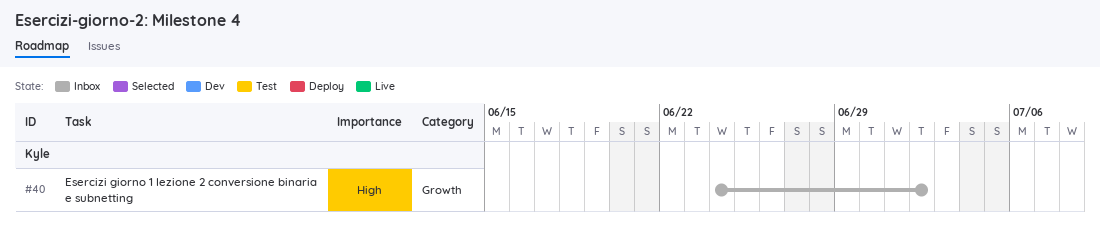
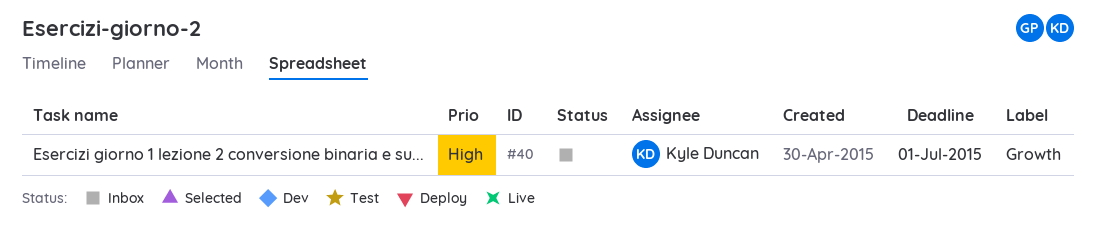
#40, due: Jul 2 -> Jul 1

